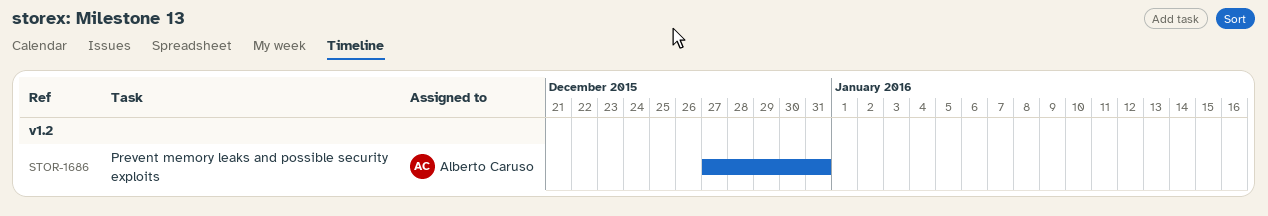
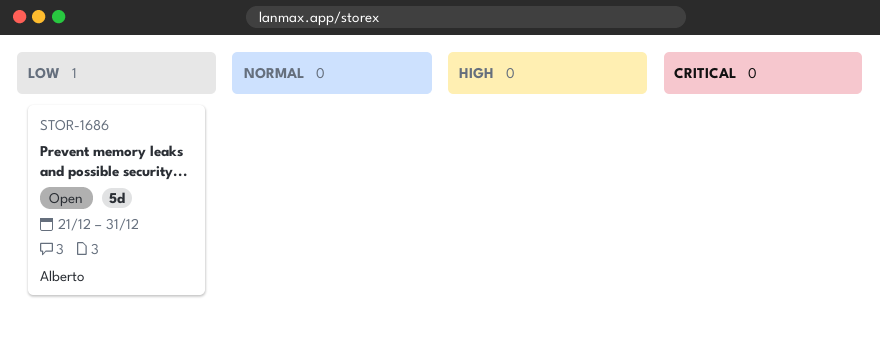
STOR-1686, start: Dec 27 -> Dec 21

